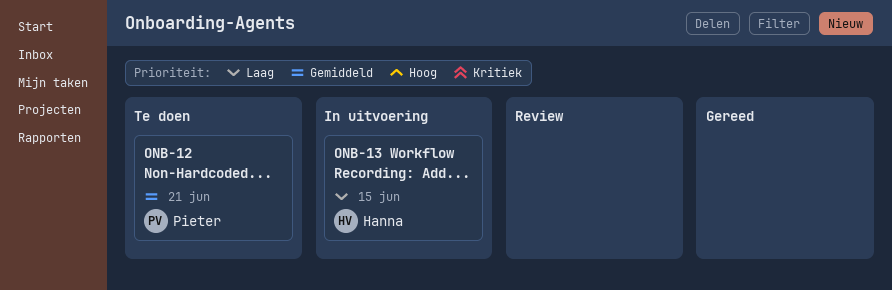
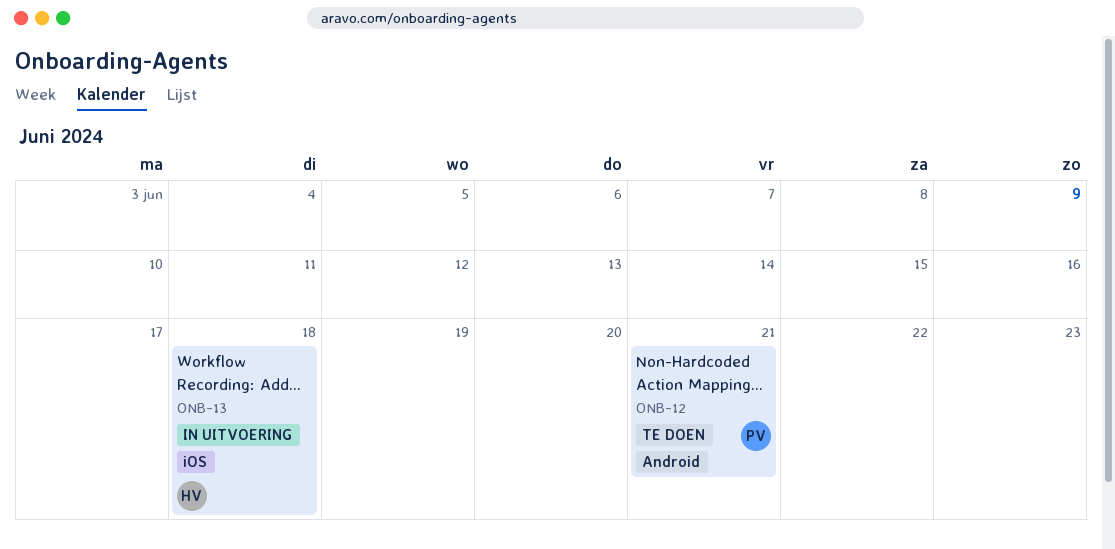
ONB-13, due: Jun 15 -> Jun 18

